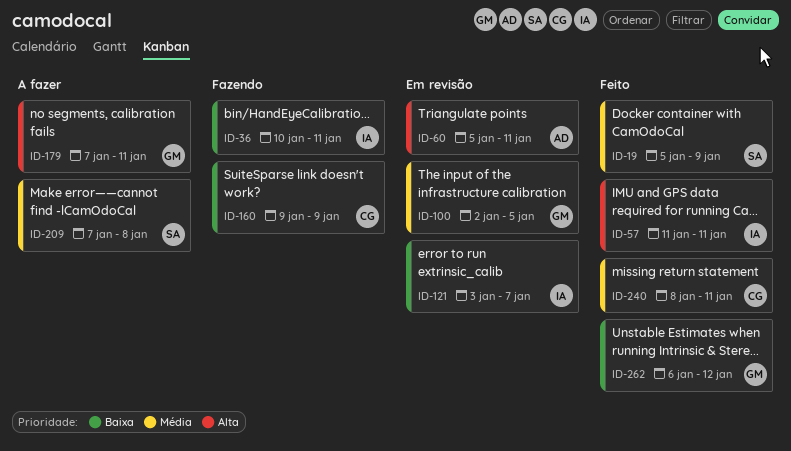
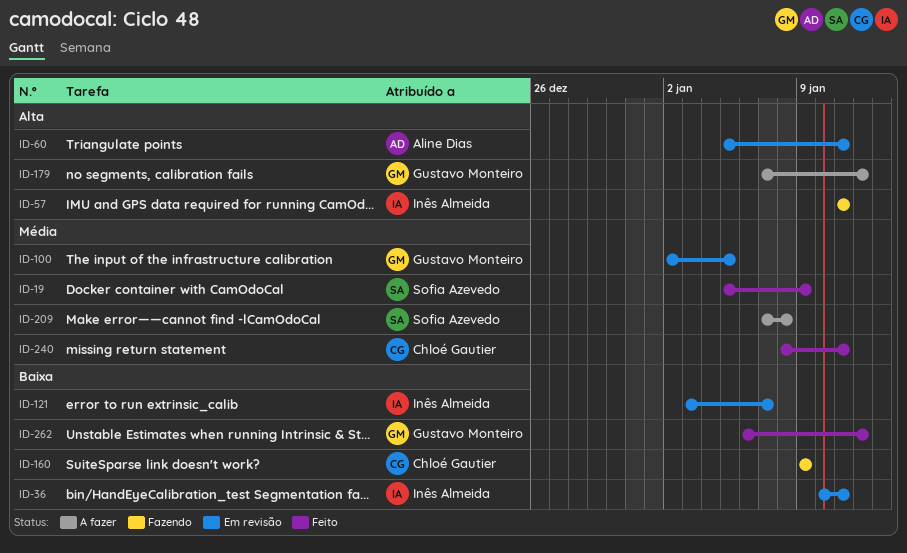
ID-36, status: Fazendo -> Em revisão
ID-57, status: Feito -> Fazendo
ID-179, due: Jan 11 -> Jan 12

